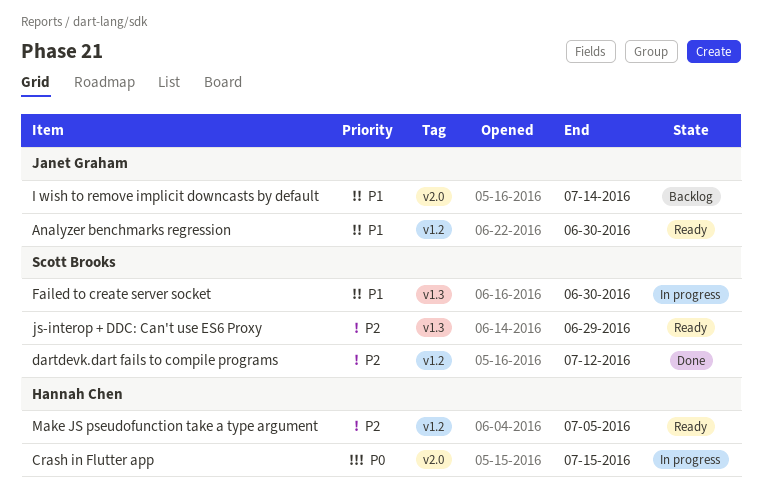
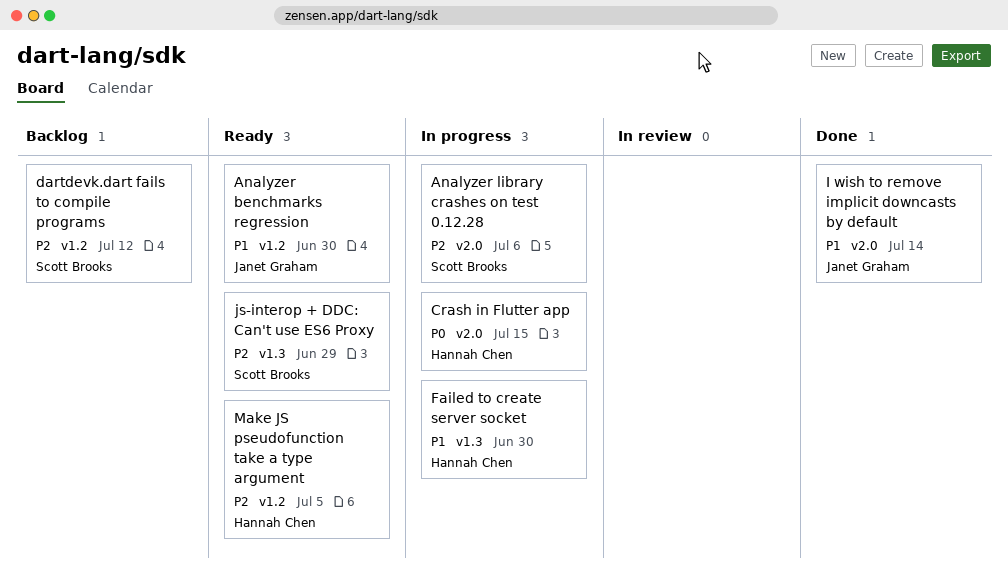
Analyzer library crashes on test 0.12.28: none -> present
dartdevk.dart fails to compile programs, status: Done -> Backlog
Failed to create server socket, owner: Scott Brooks -> Hannah Chen
I wish to remove implicit downcasts by default, status: Backlog -> Done

